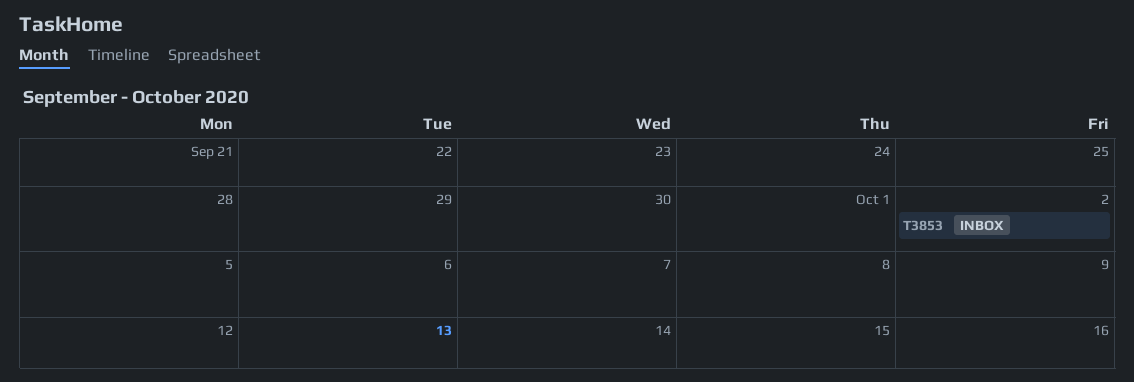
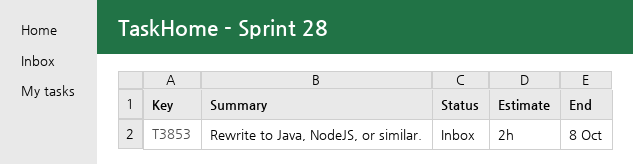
T3853, due: Oct 2 -> Oct 8

